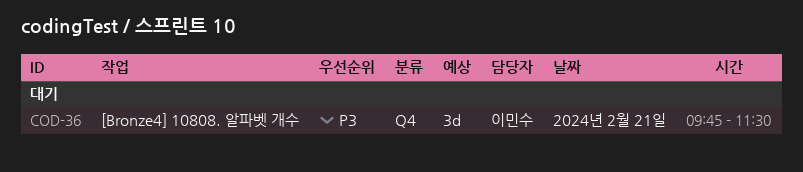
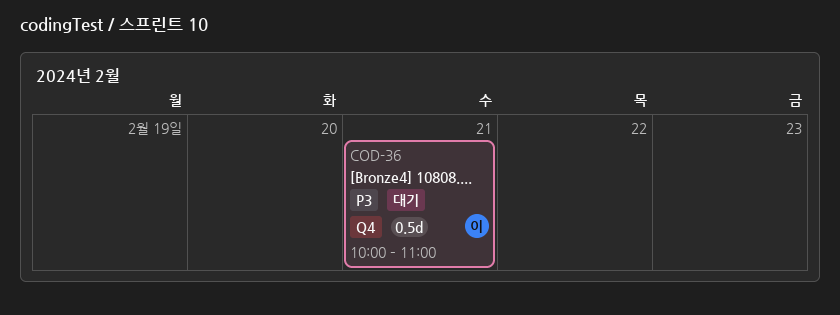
COD-36, estimate: 3d -> 0.5d
COD-36, begins: 09:45 -> 10:00
COD-36, ends: 11:30 -> 11:00

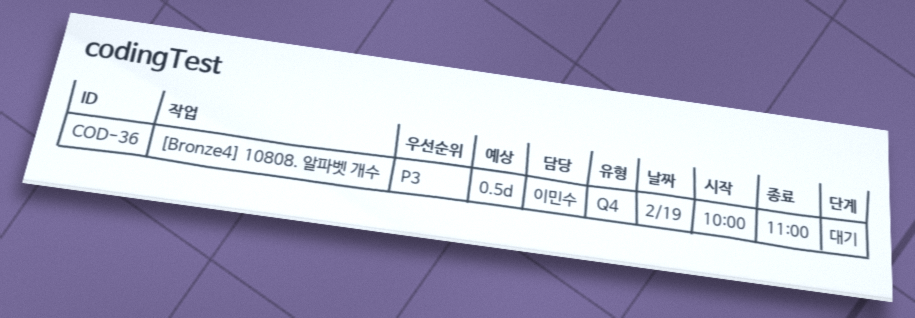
COD-36, day: Feb 21 -> Feb 19

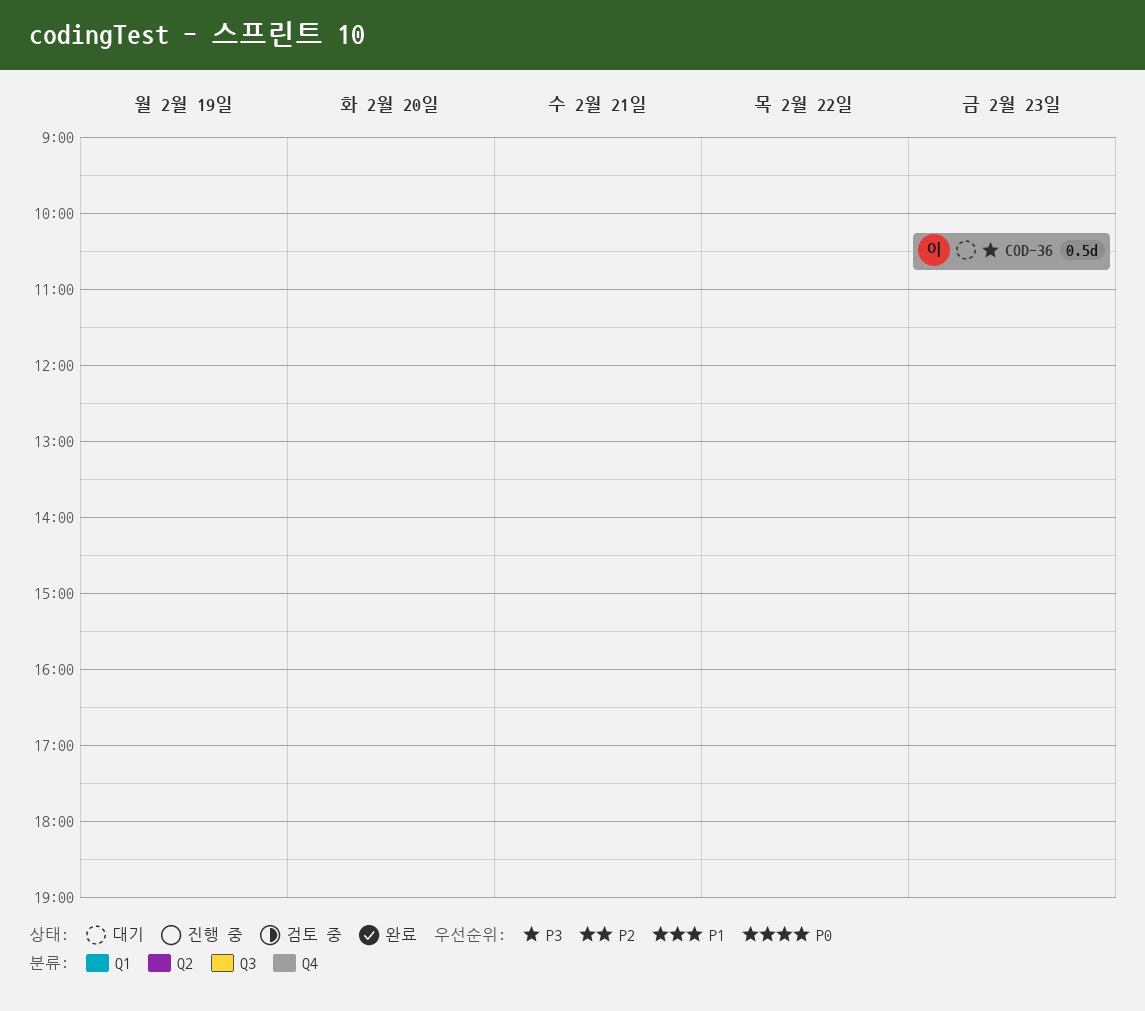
COD-36, day: Feb 19 -> Feb 23
COD-36, begins: 10:00 -> 10:15
COD-36, ends: 11:00 -> 10:45

